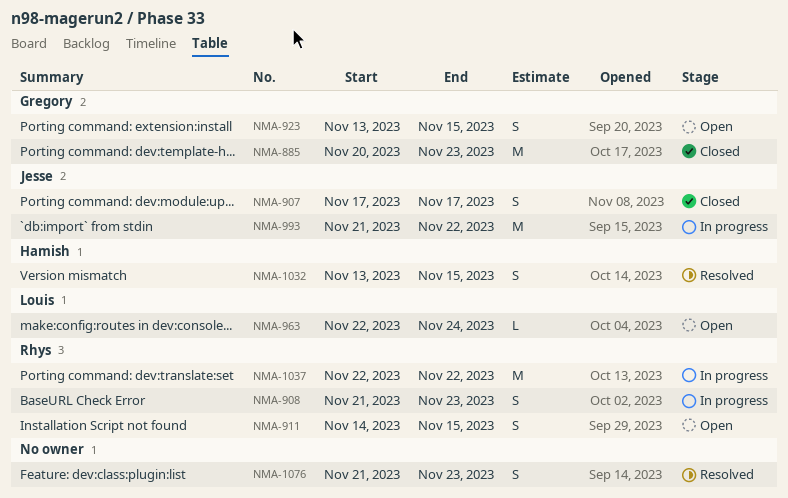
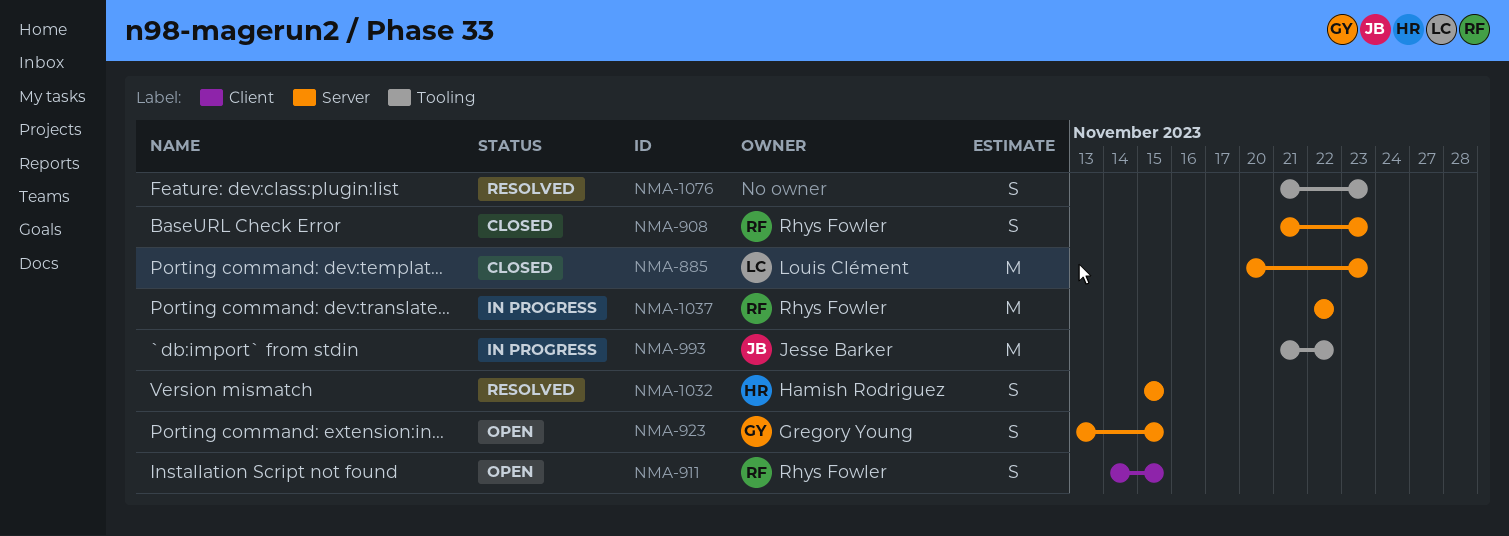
NMA-885, owner: Gregory Young -> Louis Clément
NMA-907: present -> none
NMA-908, status: In progress -> Closed
NMA-963: present -> none
NMA-1032, start: Nov 13 -> Nov 15

